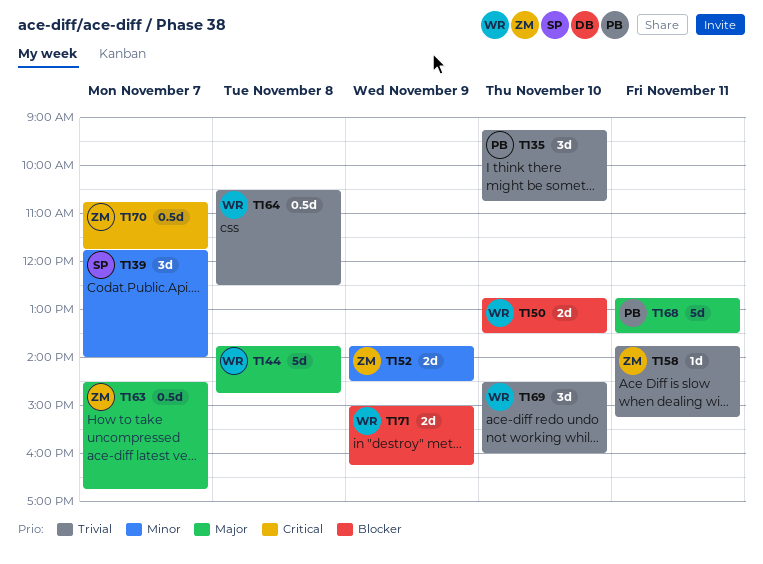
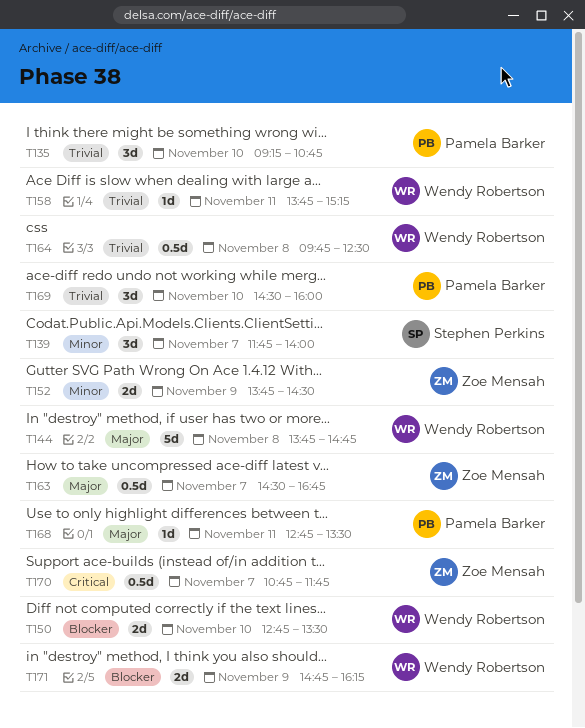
T158, owner: Zoe Mensah -> Wendy Robertson
T164, begins: 10:30 -> 09:45
T168, estimate: 5d -> 1d
T169, owner: Wendy Robertson -> Pamela Barker
T171, begins: 15:00 -> 14:45

